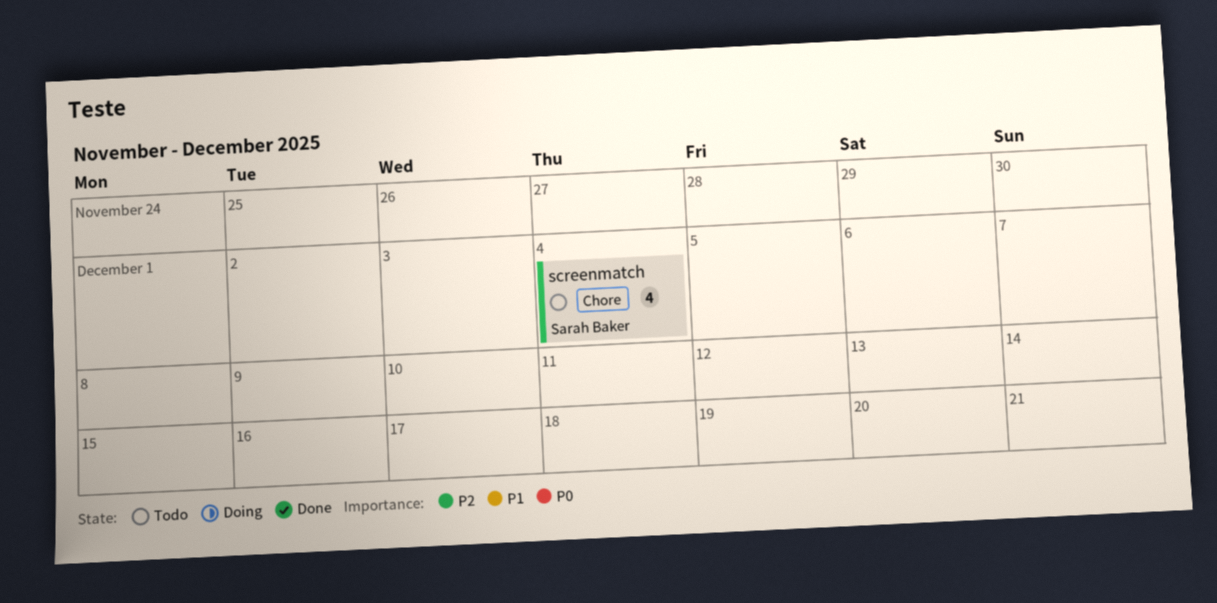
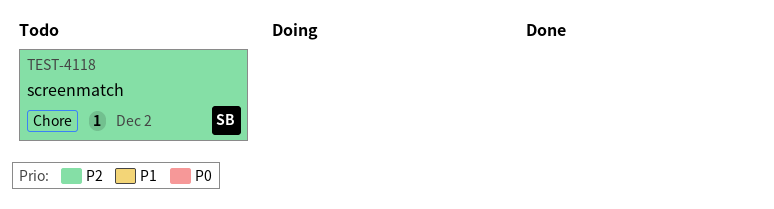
screenmatch, estimate: 4 -> 1
screenmatch, due: Dec 4 -> Dec 2

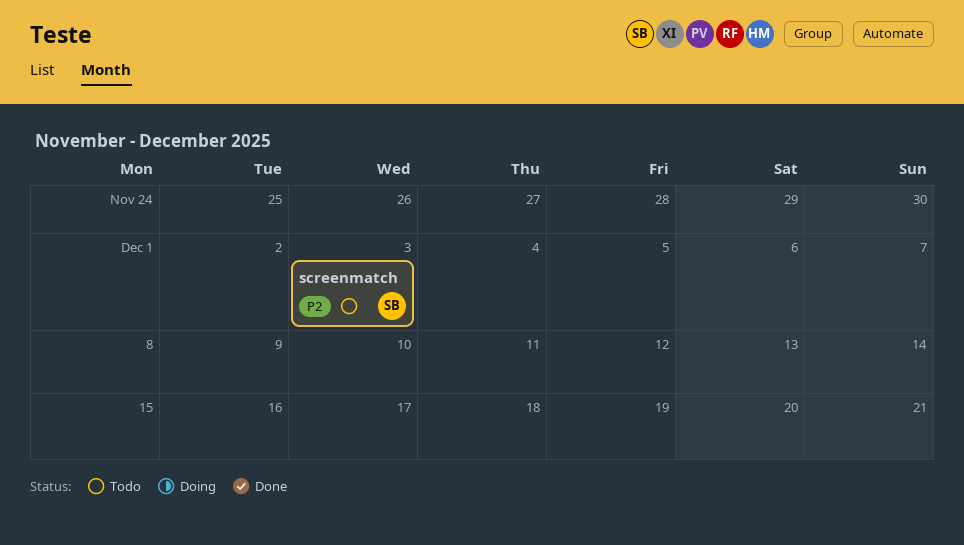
screenmatch, due: Dec 2 -> Dec 3

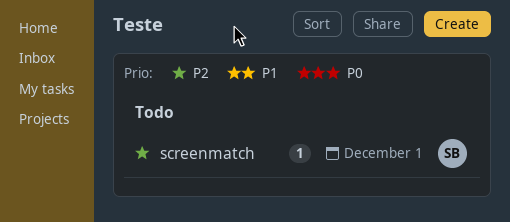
screenmatch, due: Dec 3 -> Dec 1

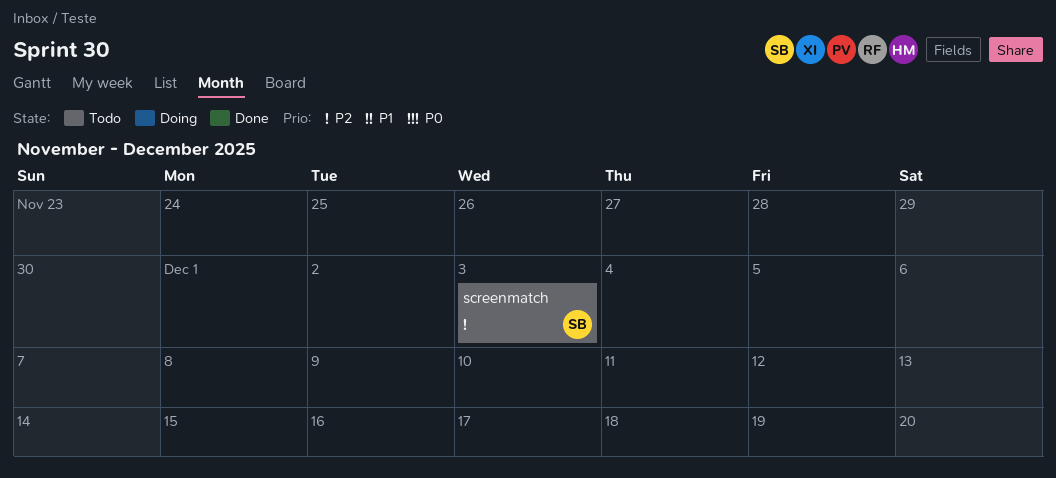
screenmatch, due: Dec 1 -> Dec 3

